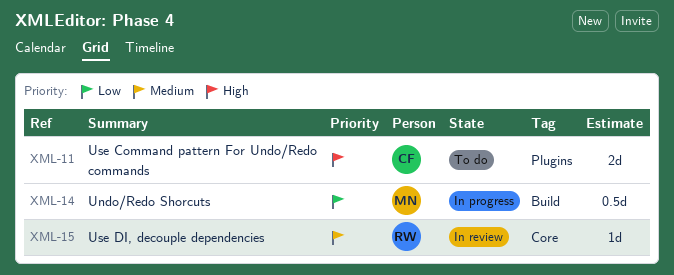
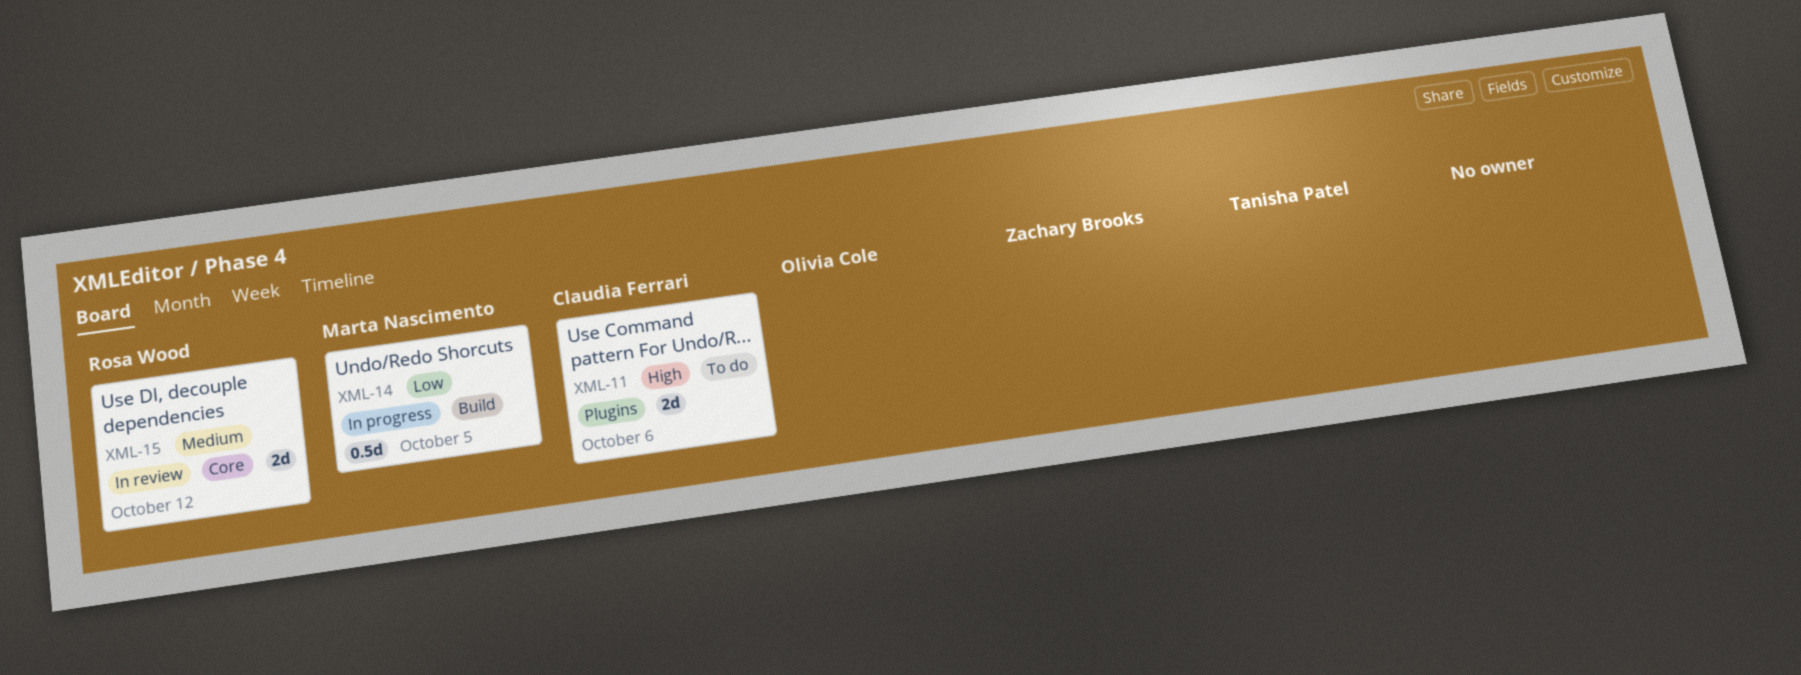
XML-15, estimate: 1d -> 2d

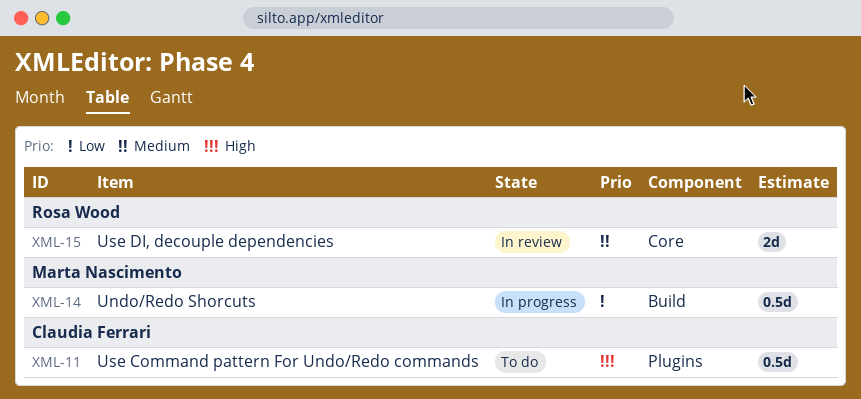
XML-11, estimate: 2d -> 0.5d

